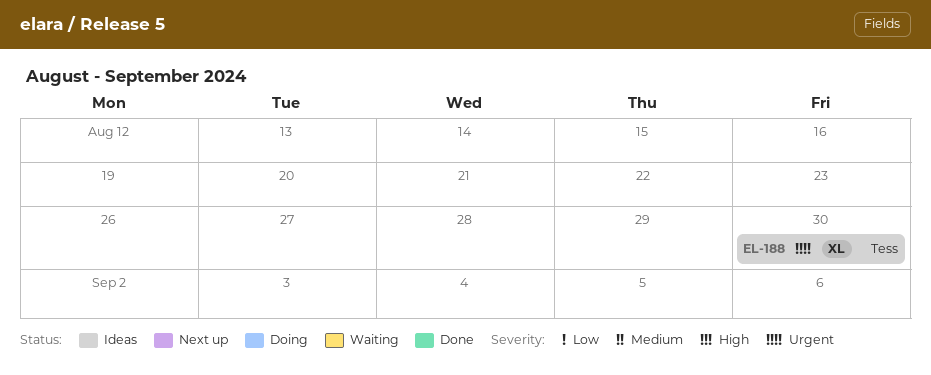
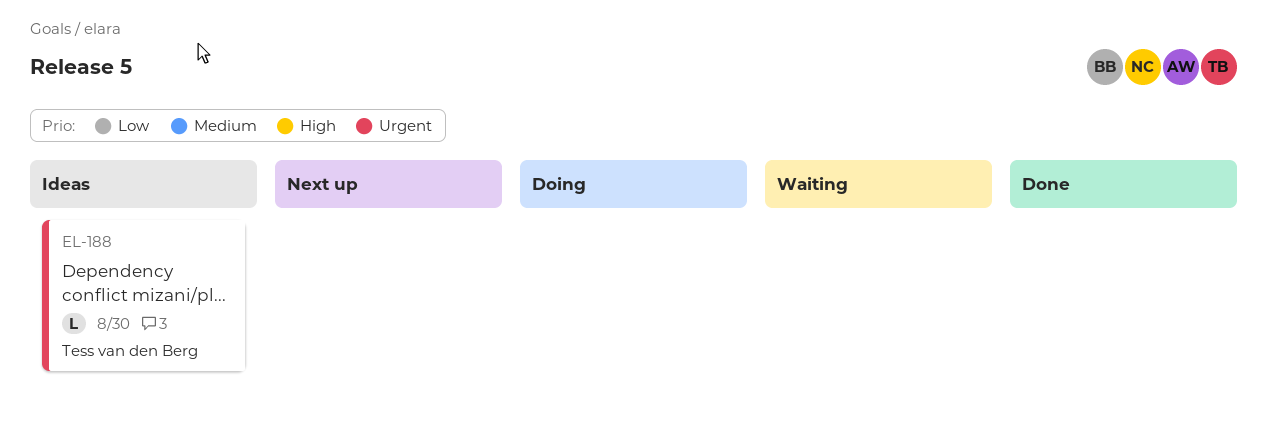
EL-188, estimate: XL -> L

